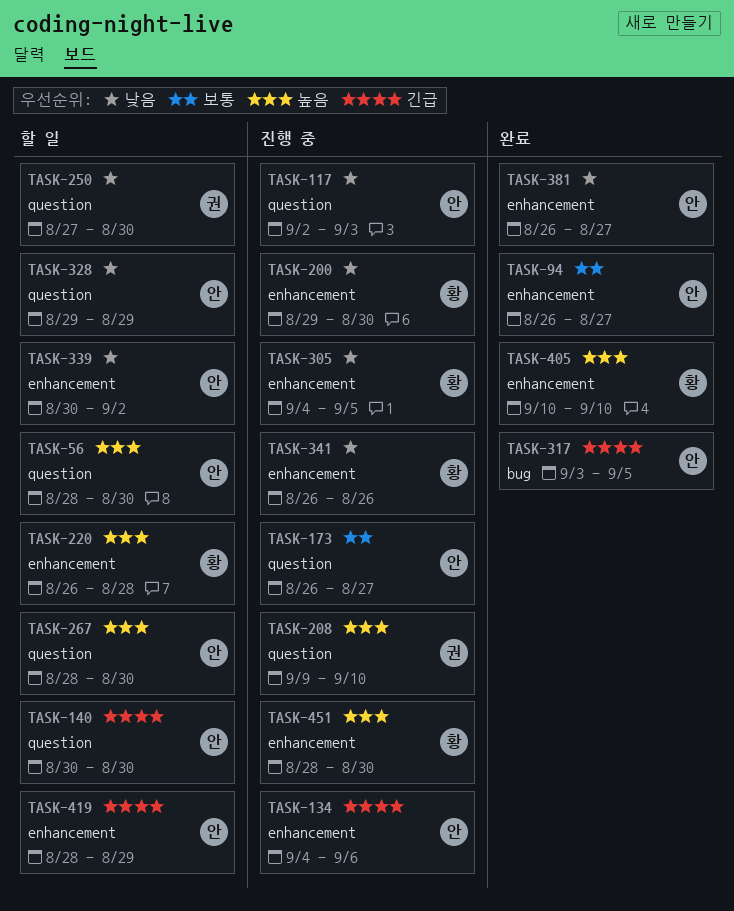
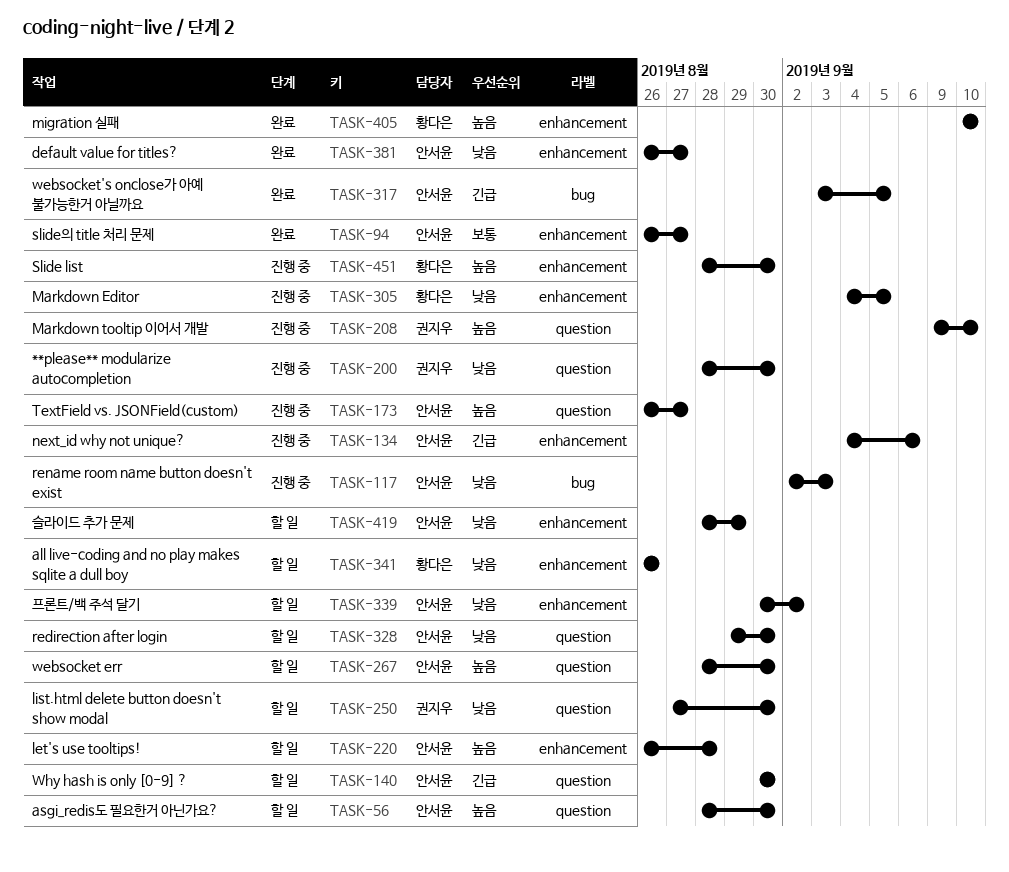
TASK-117, label: question -> bug
TASK-173, priority: 보통 -> 높음
TASK-200, owner: 황다은 -> 권지우
TASK-200, label: enhancement -> question
TASK-200, start: Aug 29 -> Aug 28
TASK-220, owner: 황다은 -> 안서윤
TASK-328, due: Aug 29 -> Aug 30
TASK-341, status: 진행 중 -> 할 일
TASK-419, priority: 긴급 -> 낮음

